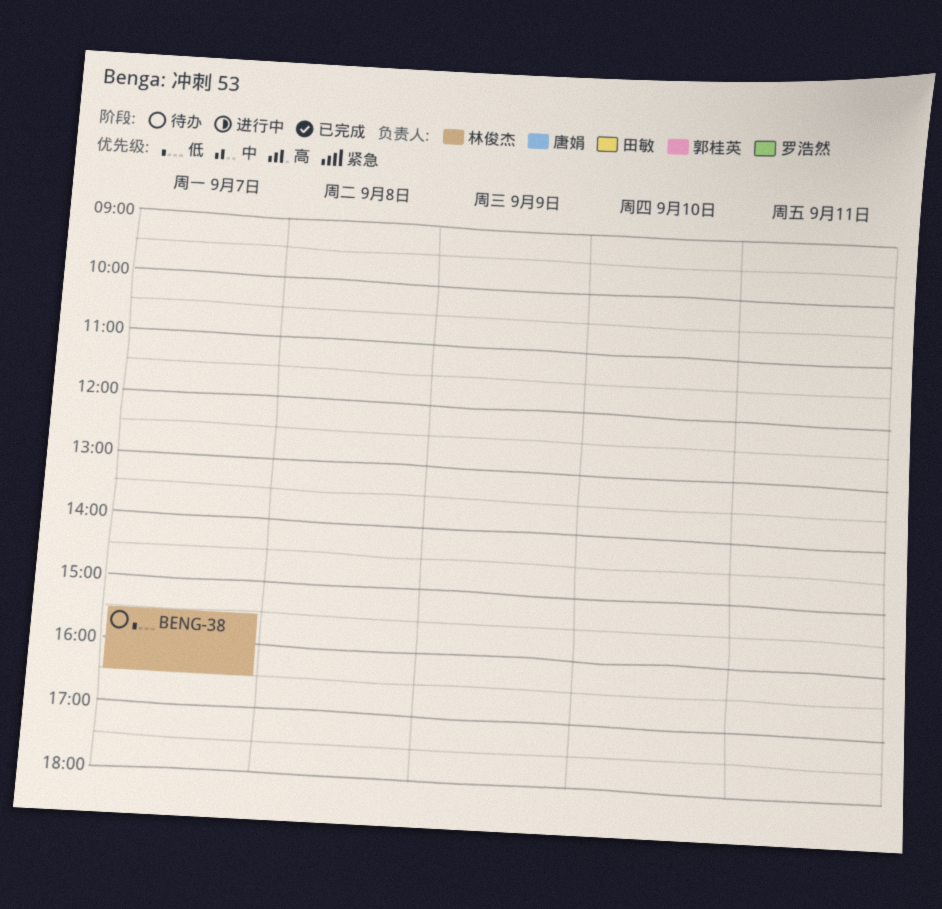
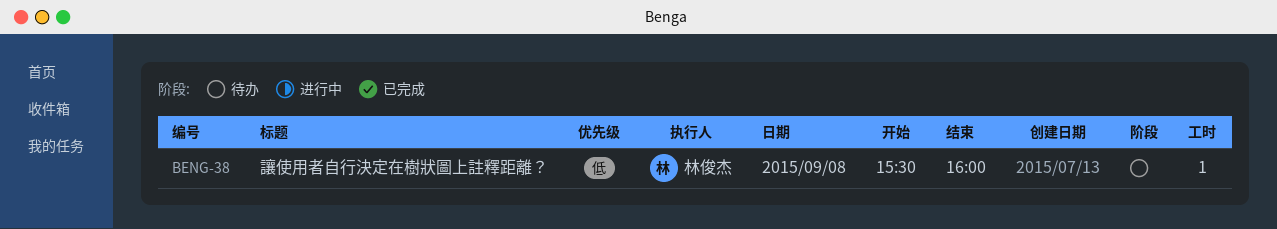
BENG-38, day: Sep 7 -> Sep 8
BENG-38, ends: 16:30 -> 16:00

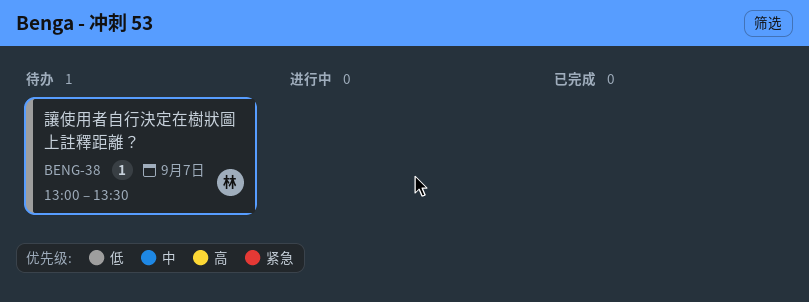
BENG-38, day: Sep 8 -> Sep 7
BENG-38, begins: 15:30 -> 13:00
BENG-38, ends: 16:00 -> 13:30

